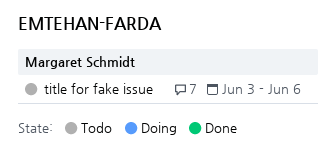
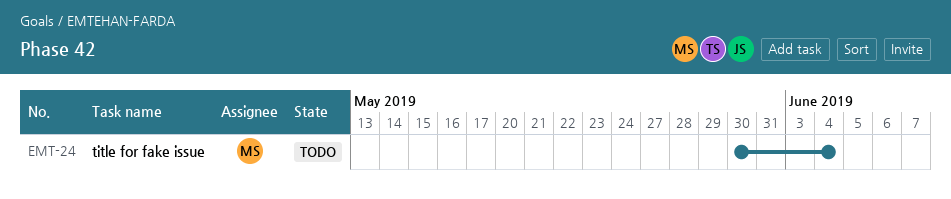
title for fake issue, start: Jun 3 -> May 30
title for fake issue, due: Jun 6 -> Jun 4

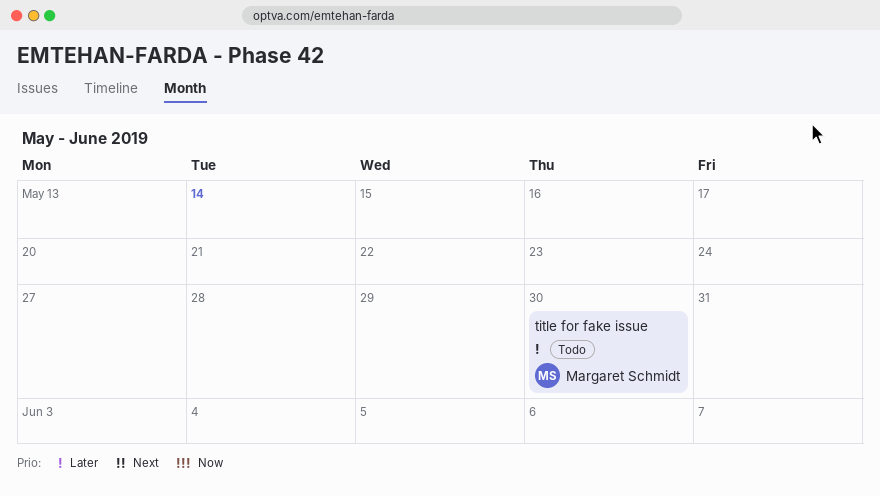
title for fake issue, due: Jun 4 -> May 30

